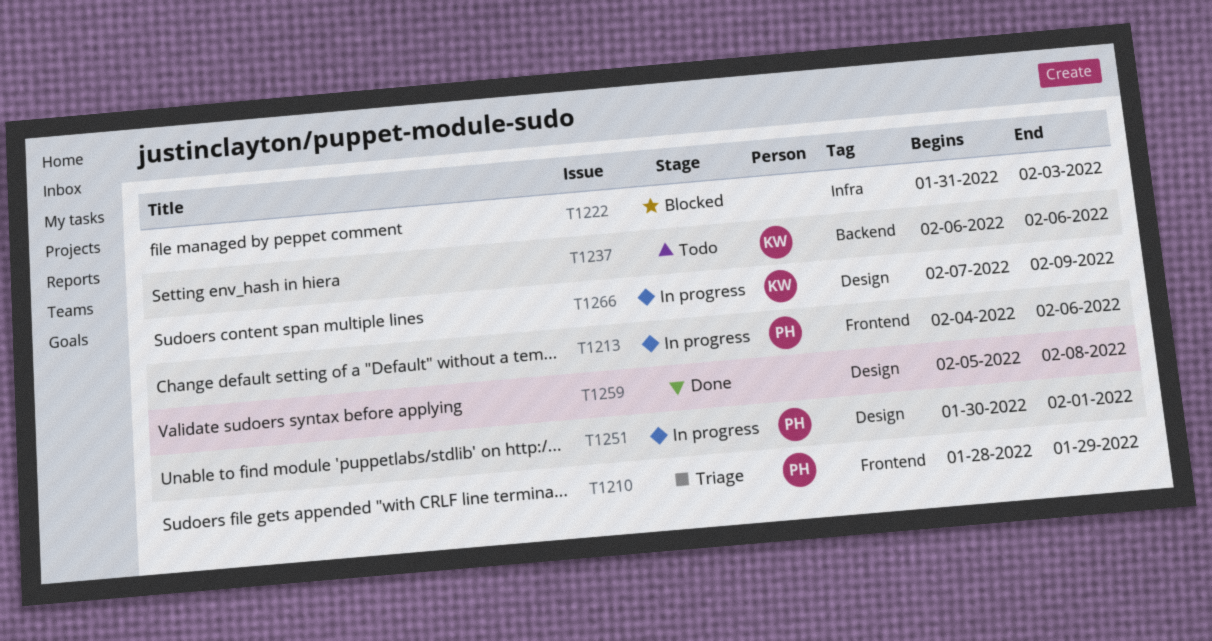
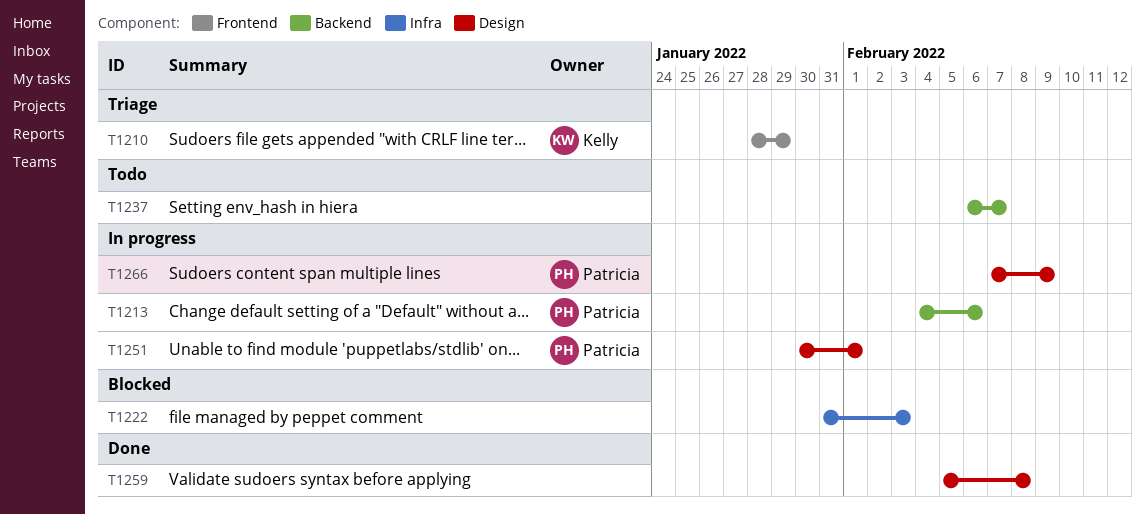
T1210, owner: Patricia -> Kelly
T1213, label: Frontend -> Backend
T1237, owner: Kelly -> none
T1237, due: Feb 6 -> Feb 7
T1266, owner: Kelly -> Patricia

